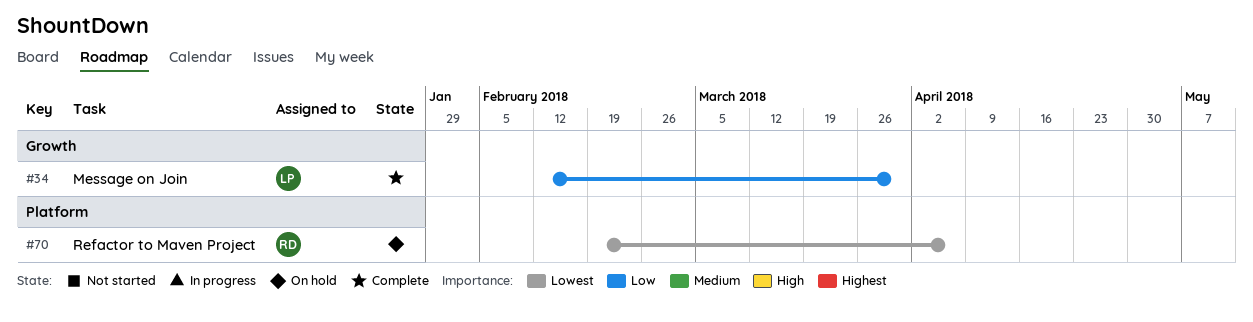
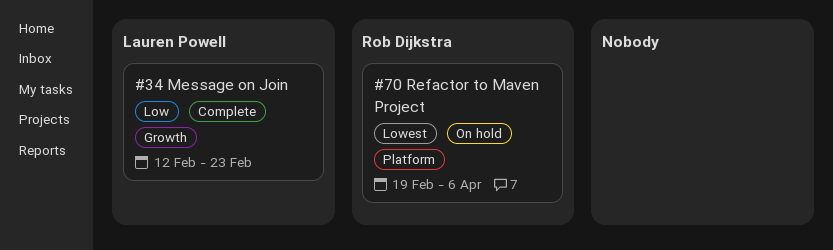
#34, due: Mar 30 -> Feb 23

